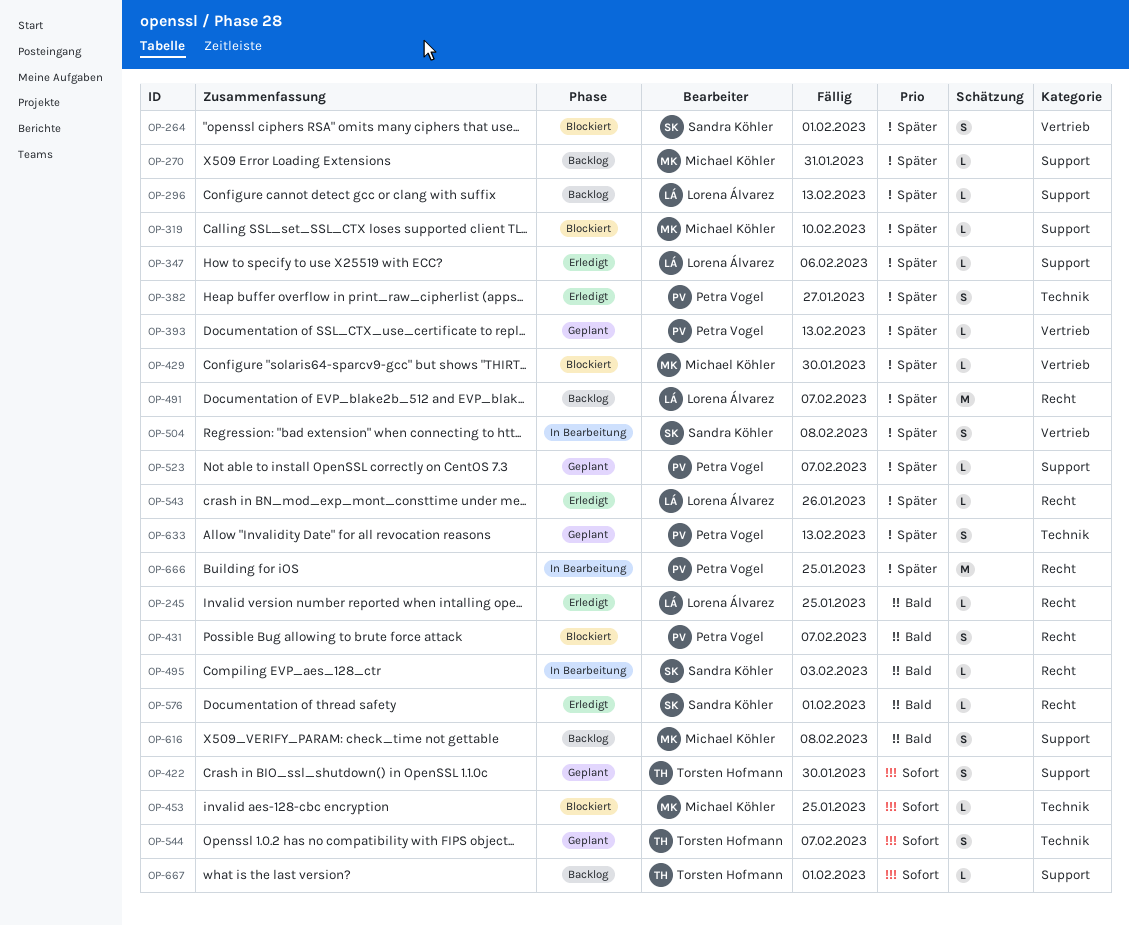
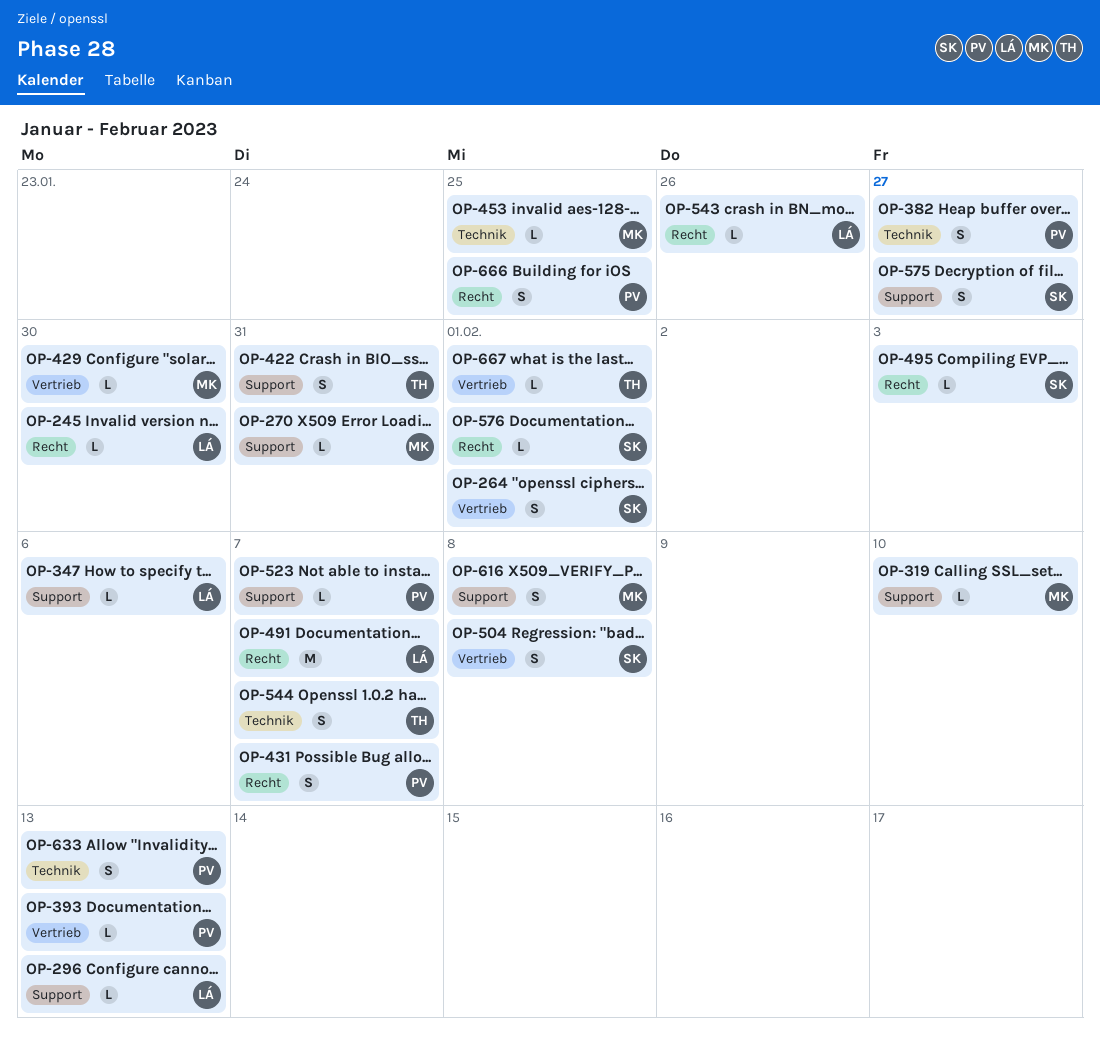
OP-245, due: Jan 25 -> Jan 30
OP-422, due: Jan 30 -> Jan 31
OP-575: none -> present
OP-666, estimate: M -> S
OP-667, label: Support -> Vertrieb

